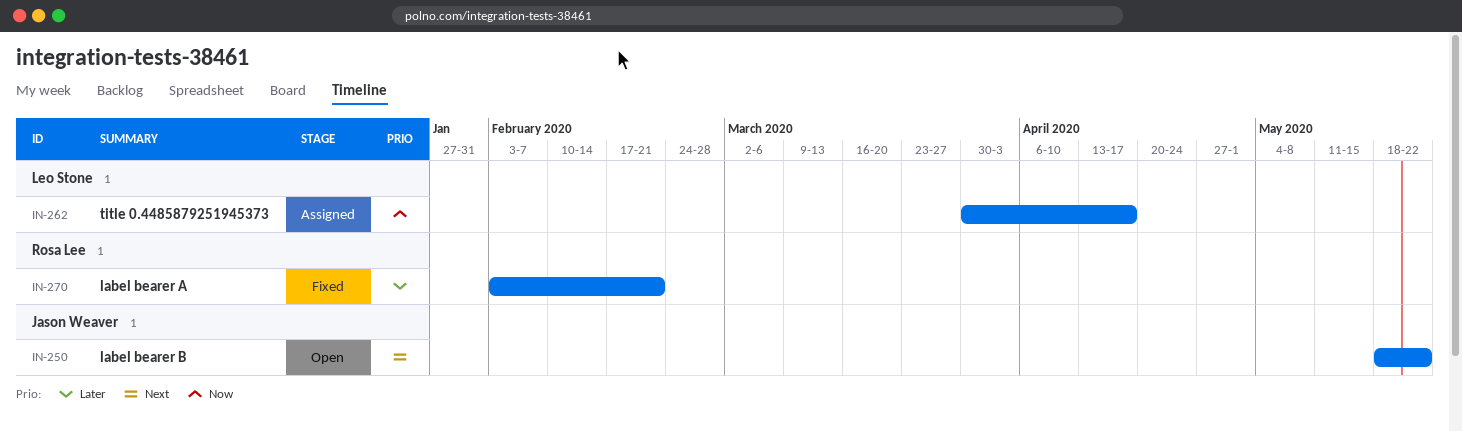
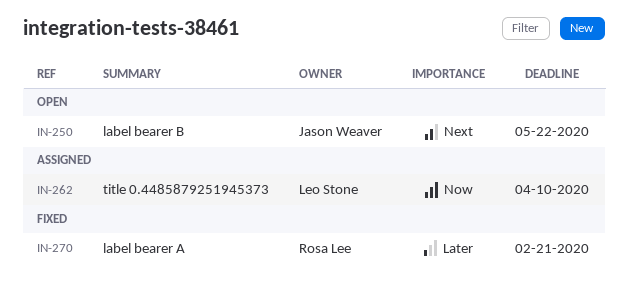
IN-262, due: Apr 17 -> Apr 10

